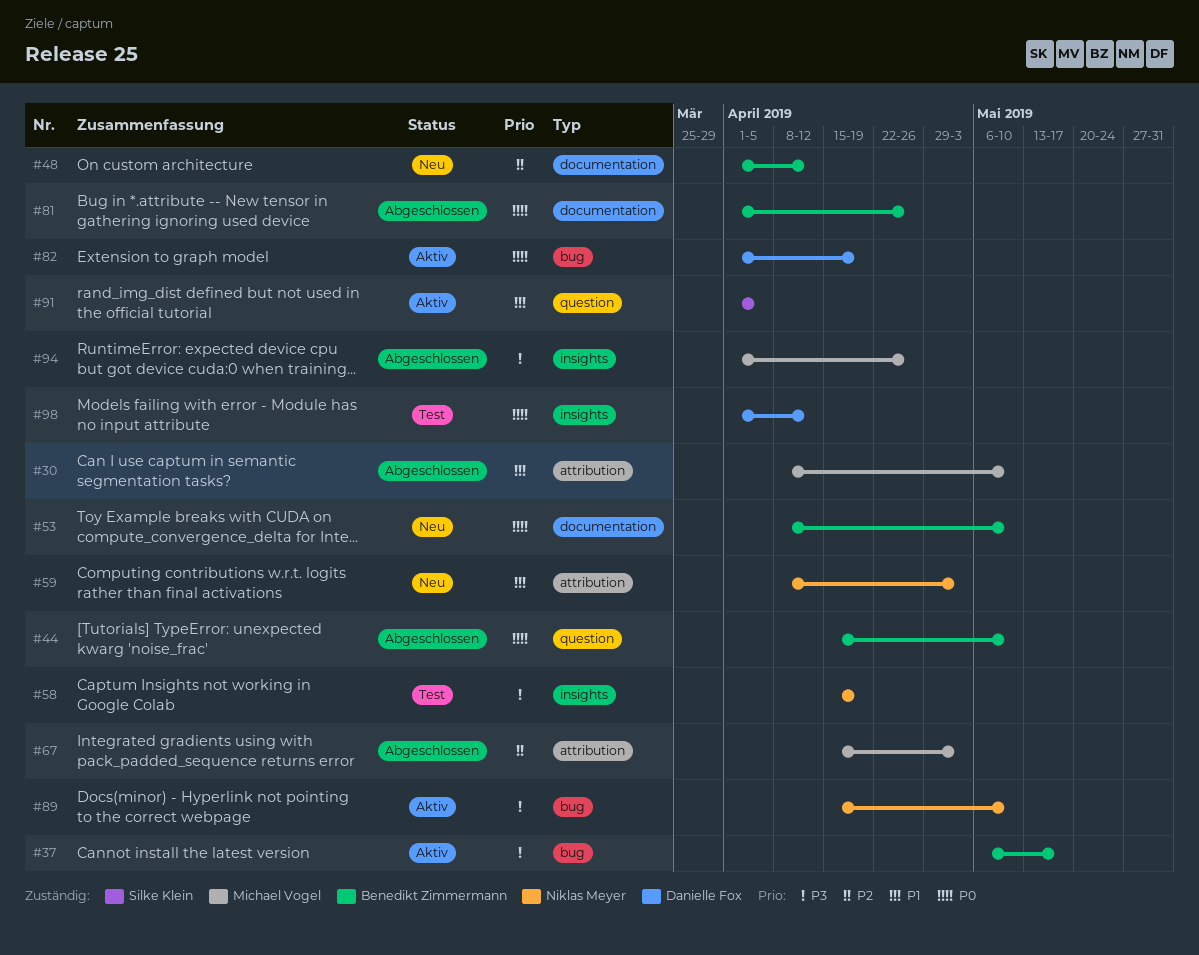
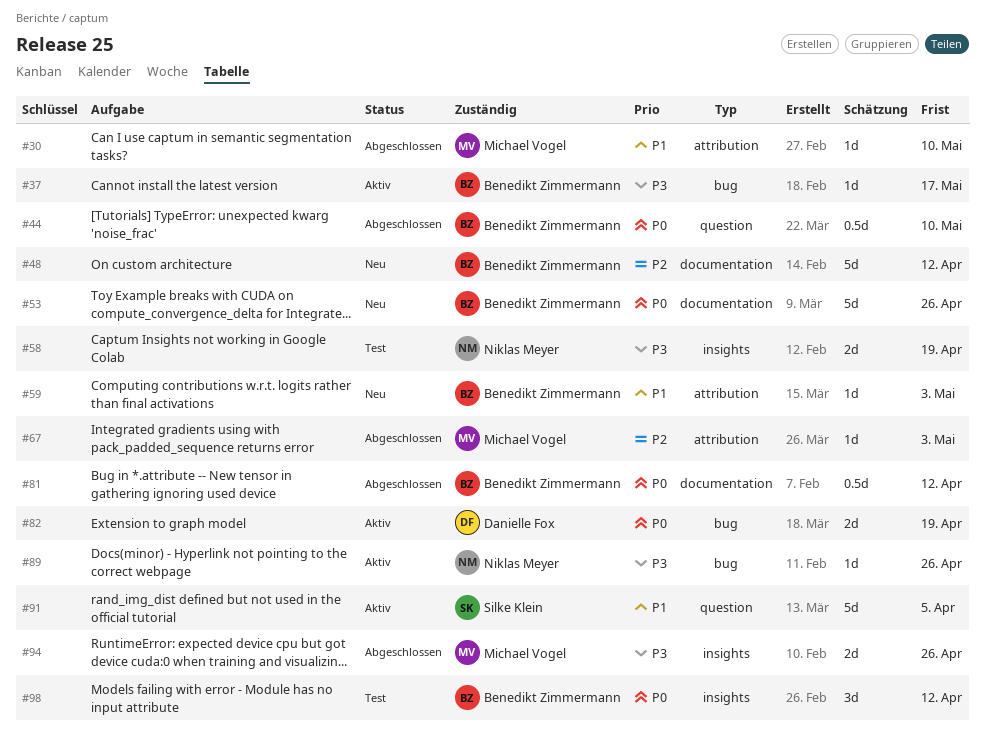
#53, due: May 10 -> Apr 26
#59, owner: Niklas Meyer -> Benedikt Zimmermann
#81, due: Apr 26 -> Apr 12
#89, due: May 10 -> Apr 26
#98, owner: Danielle Fox -> Benedikt Zimmermann

